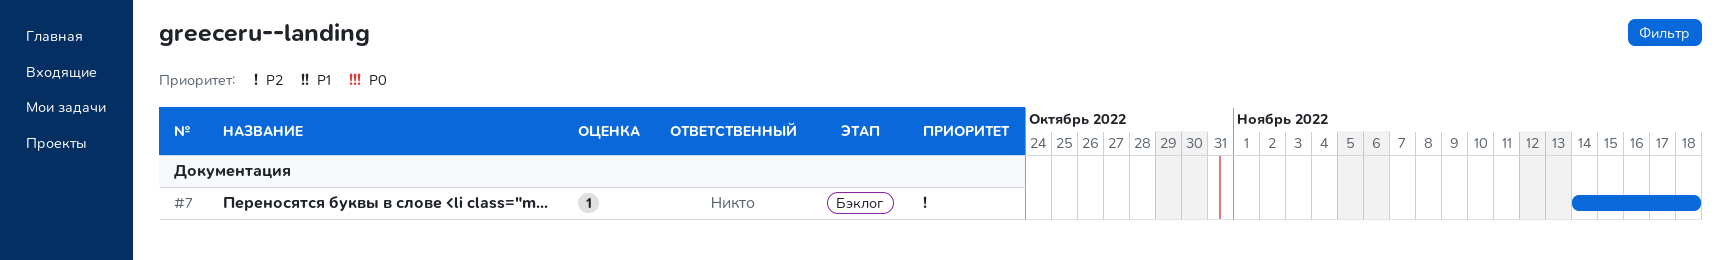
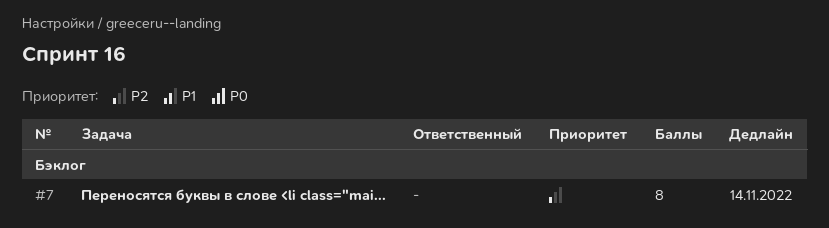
#7, estimate: 1 -> 8
#7, due: Nov 18 -> Nov 14

